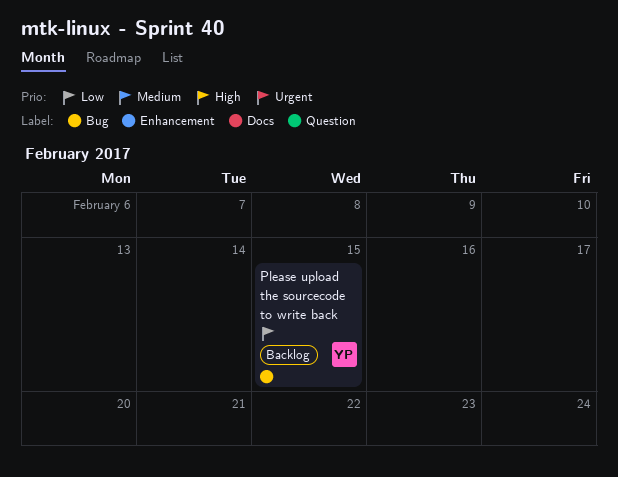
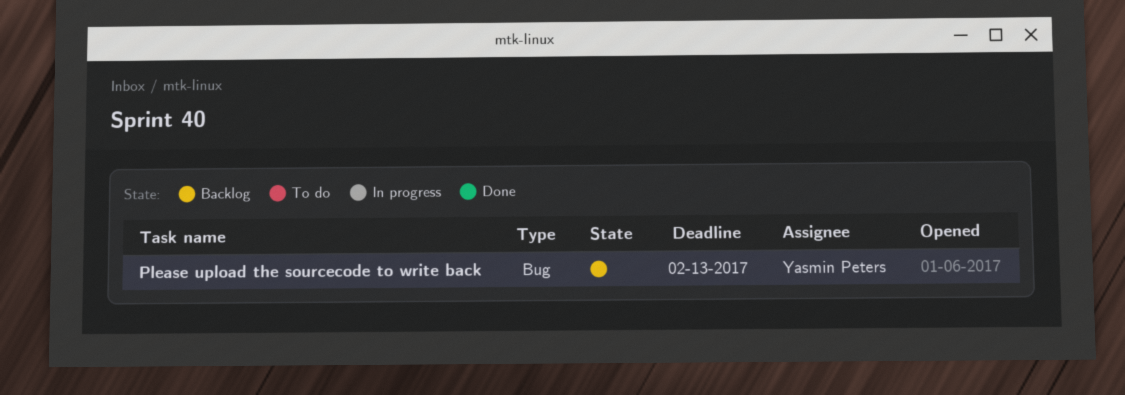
Please upload the sourcecode to write back, due: Feb 15 -> Feb 13

